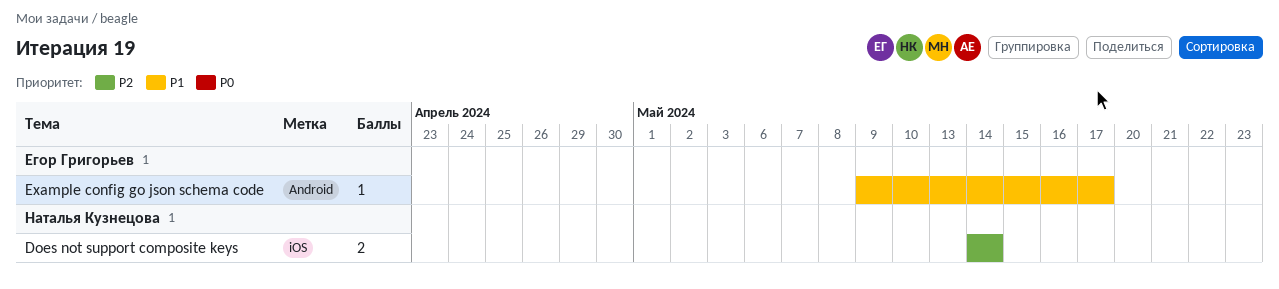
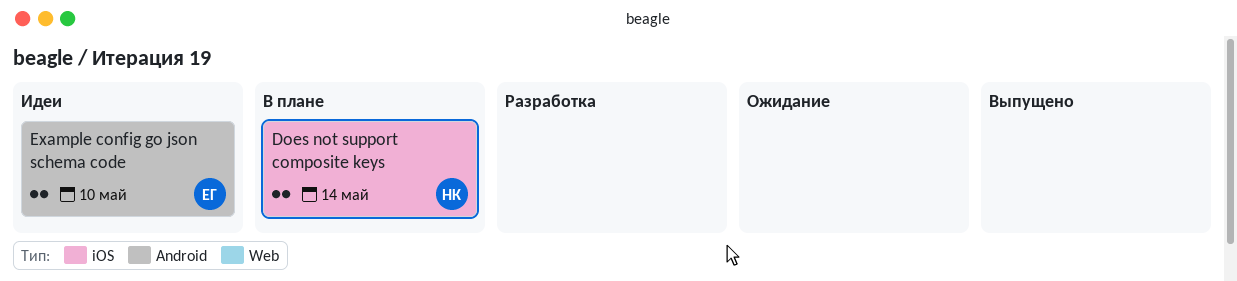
Example config go json schema code, estimate: 1 -> 2
Example config go json schema code, due: May 17 -> May 10

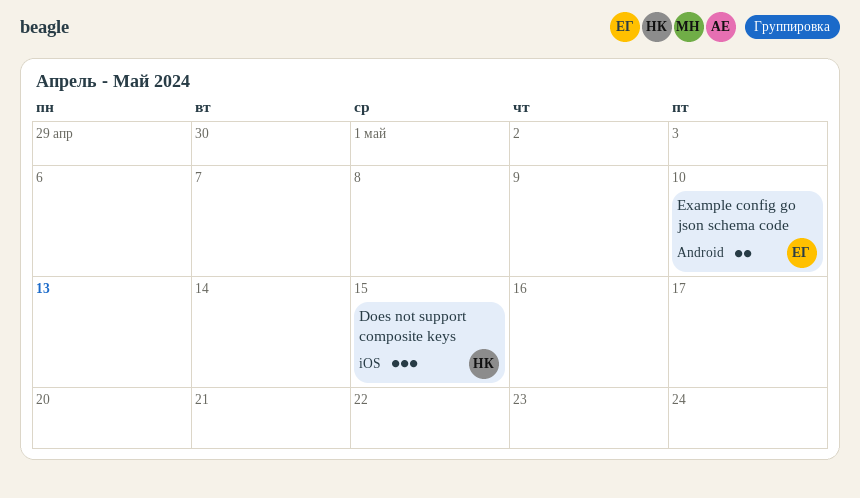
Does not support composite keys, estimate: 2 -> 3
Does not support composite keys, due: May 14 -> May 15

